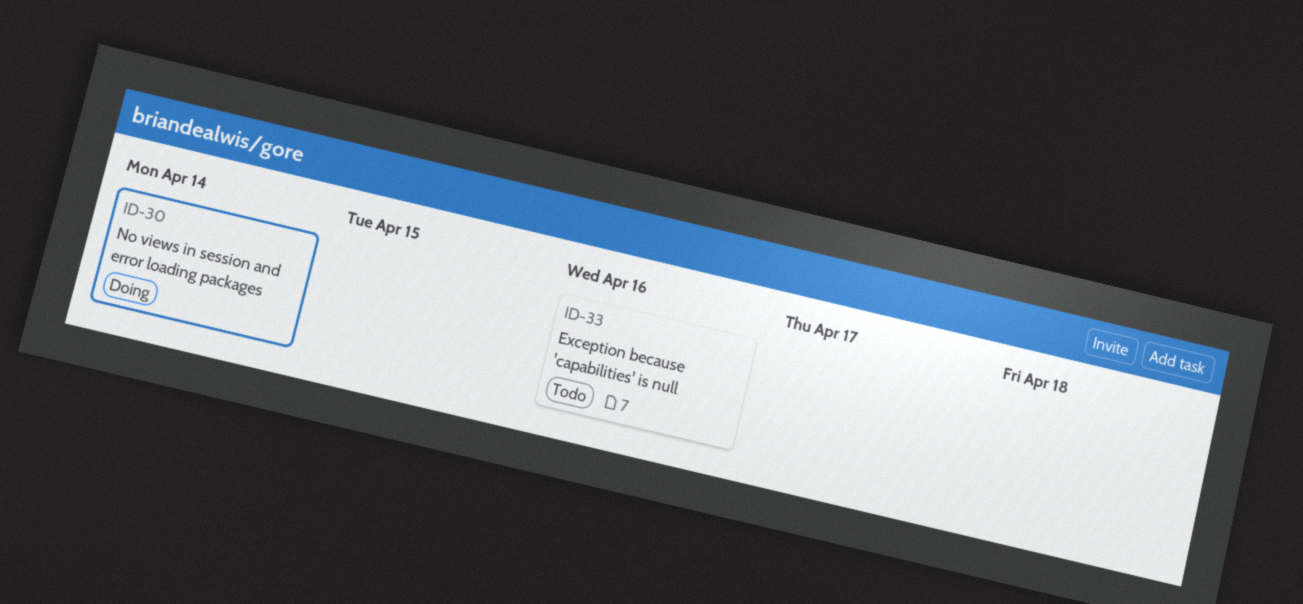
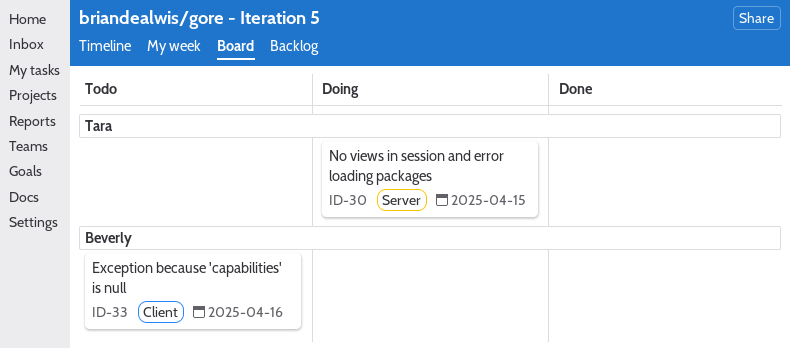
ID-30, due: Apr 14 -> Apr 15

